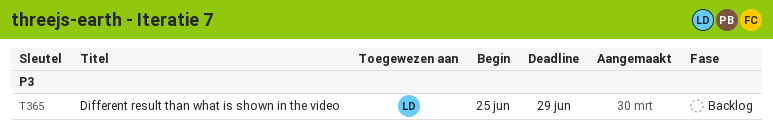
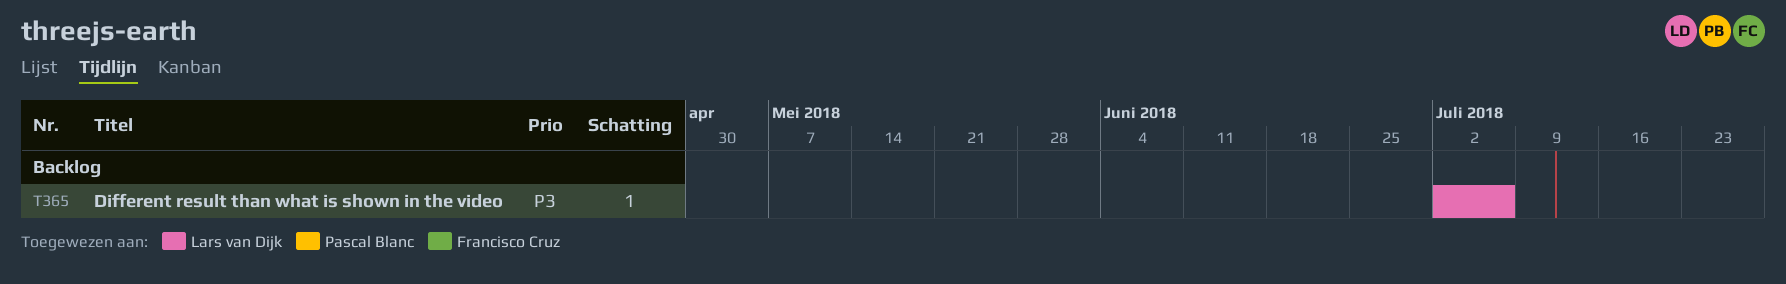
T365, start: Jun 25 -> Jul 2
T365, due: Jun 29 -> Jul 6

